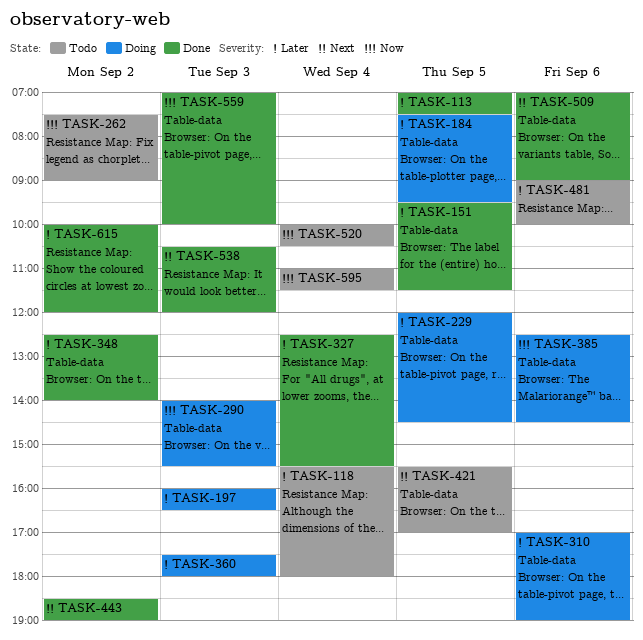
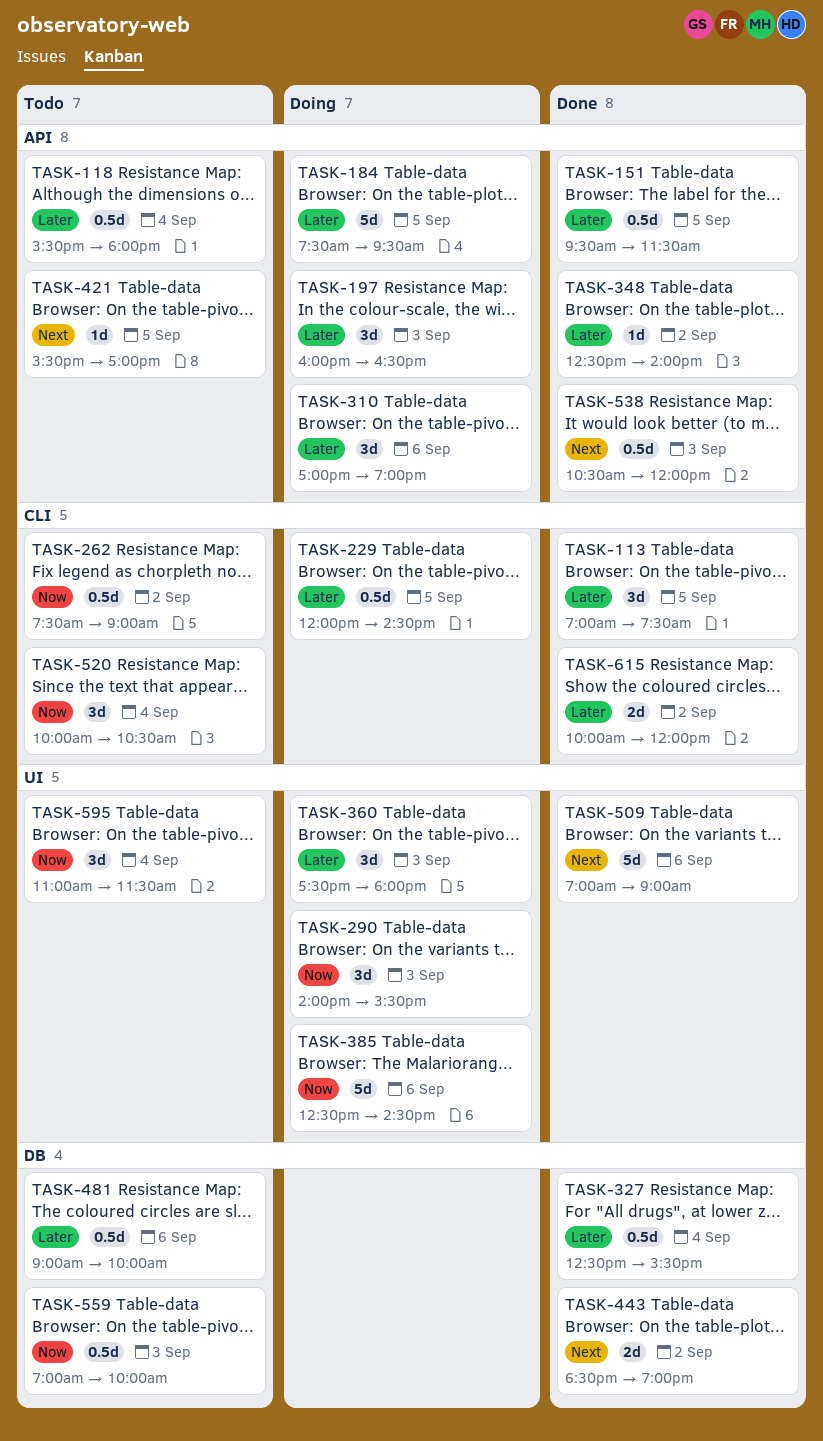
TASK-559, status: Done -> Todo

